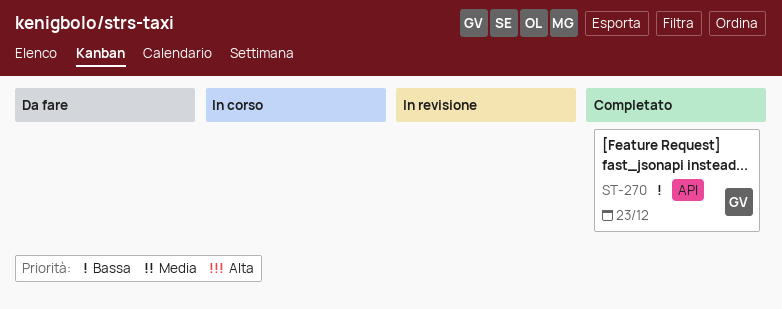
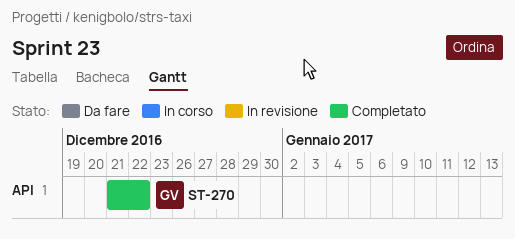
ST-270, due: Dec 23 -> Dec 22

